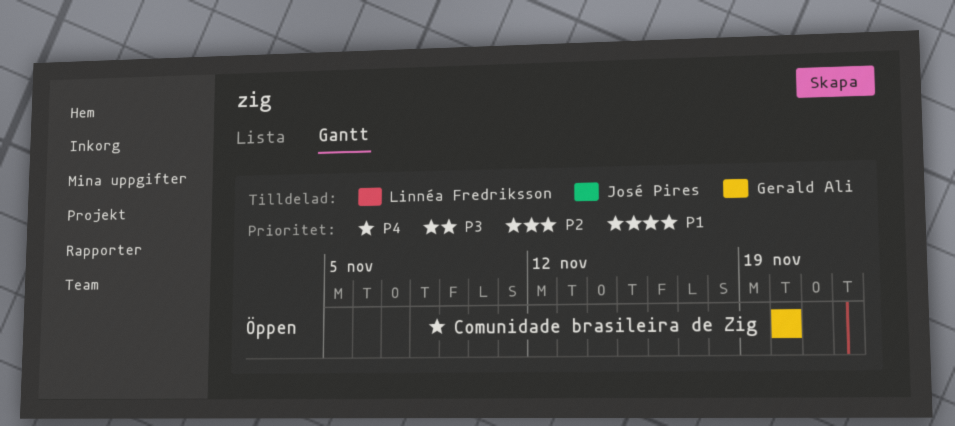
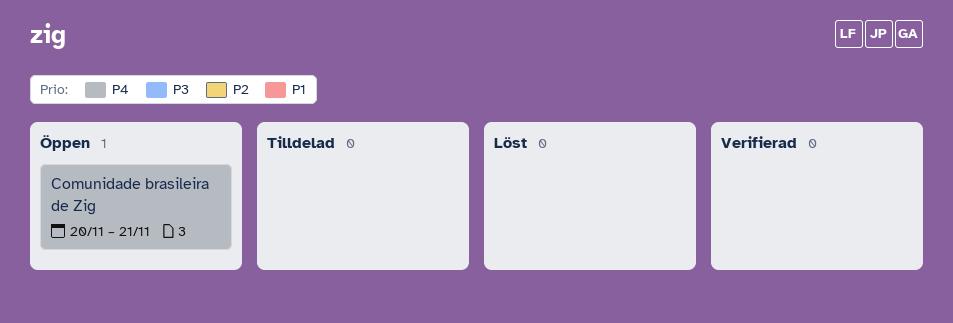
Comunidade brasileira de Zig, due: Nov 20 -> Nov 21

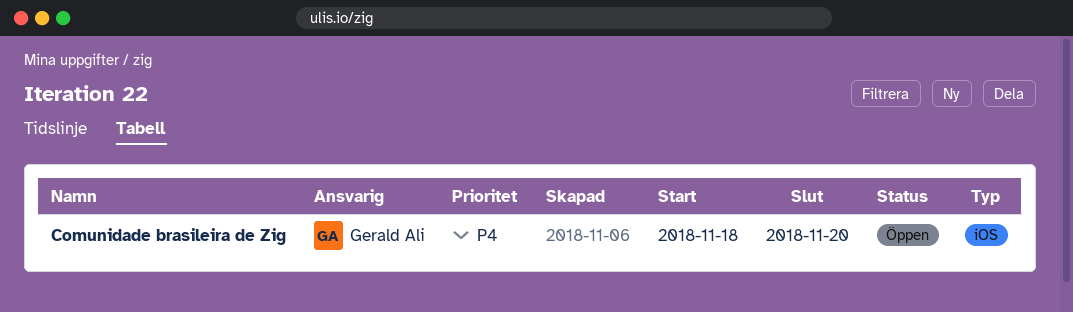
Comunidade brasileira de Zig, start: Nov 20 -> Nov 18
Comunidade brasileira de Zig, due: Nov 21 -> Nov 20

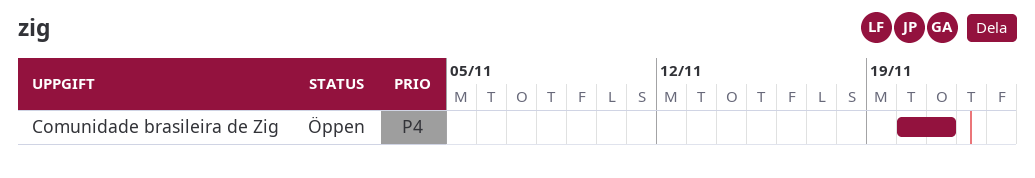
Comunidade brasileira de Zig, start: Nov 18 -> Nov 20
Comunidade brasileira de Zig, due: Nov 20 -> Nov 21

